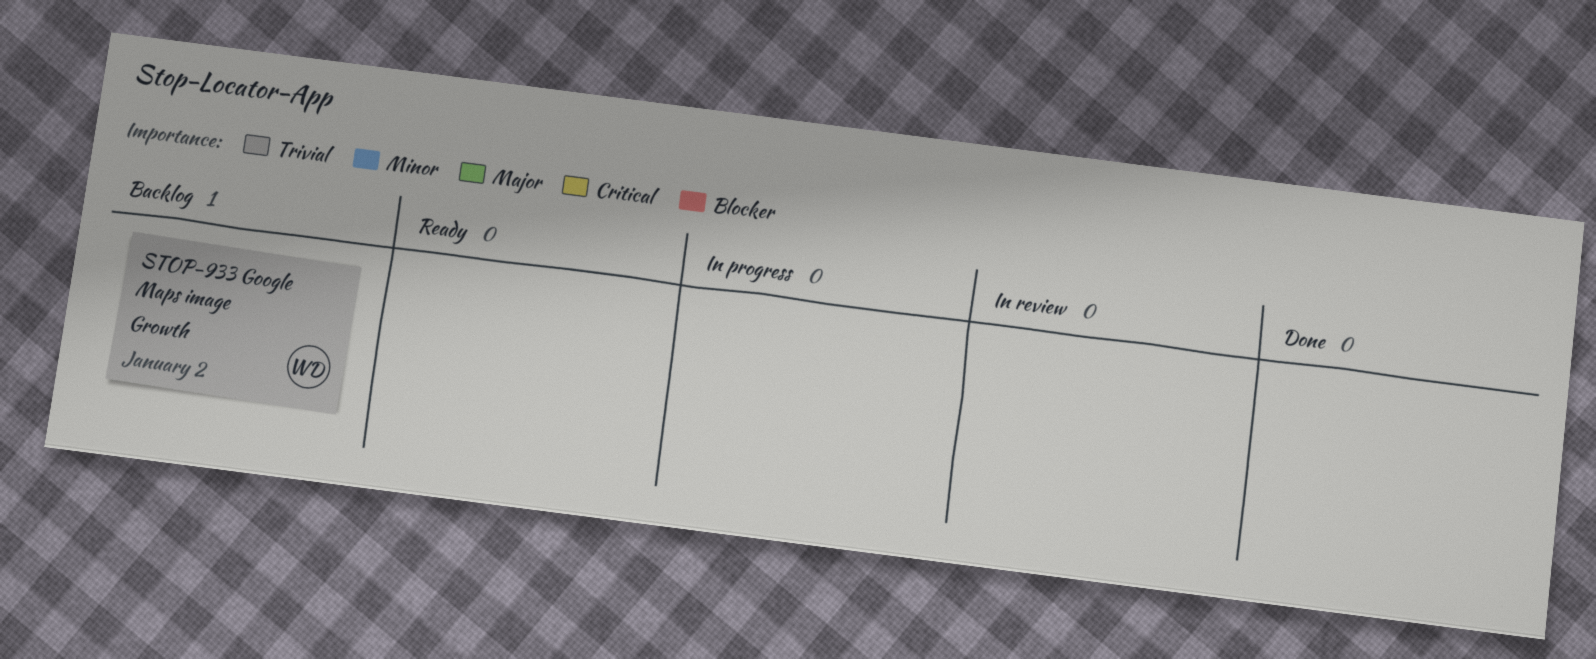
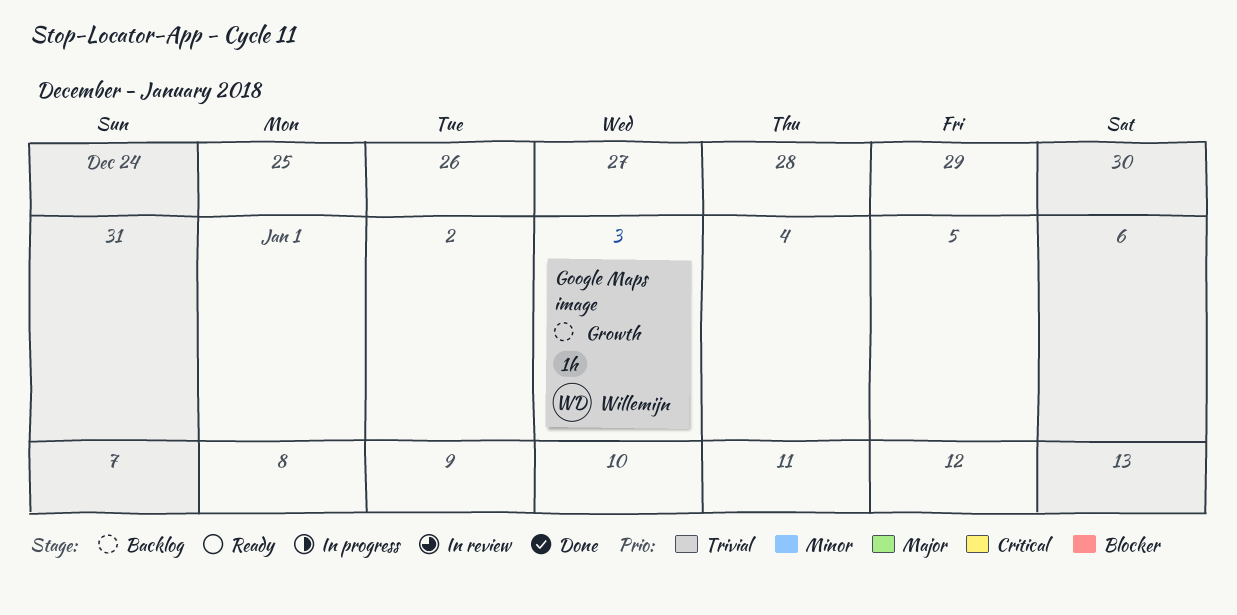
Google Maps image, due: Jan 2 -> Jan 3

